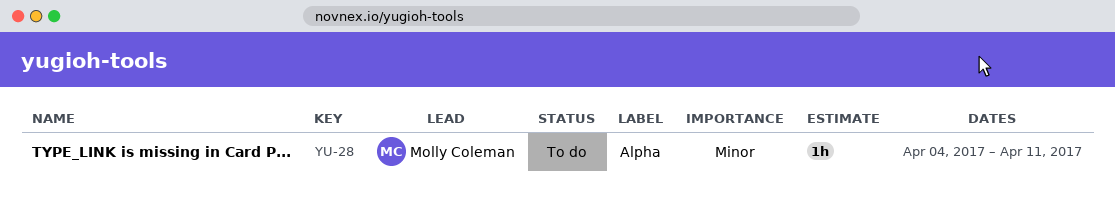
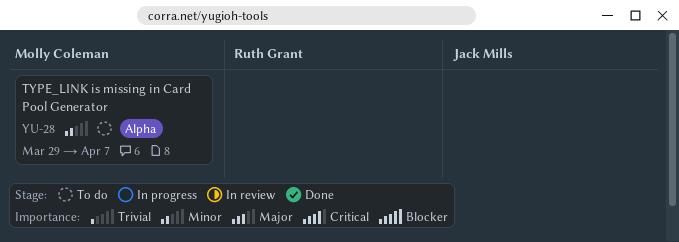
YU-28, start: Apr 4 -> Mar 29
YU-28, due: Apr 11 -> Apr 7

